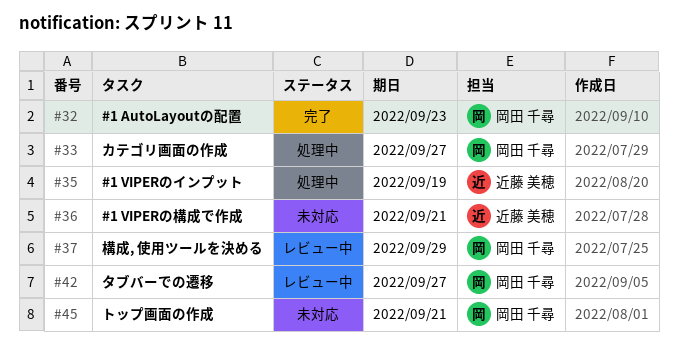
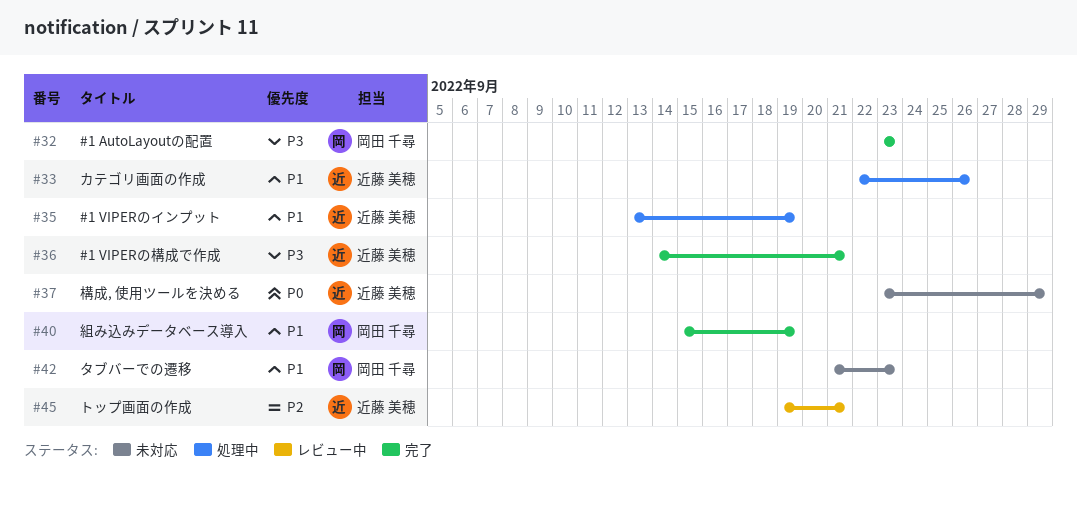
#33, owner: 岡田 千尋 -> 近藤 美穂
#33, due: Sep 27 -> Sep 26
#36, status: 未対応 -> 完了
#37, status: レビュー中 -> 未対応
#37, owner: 岡田 千尋 -> 近藤 美穂
#40: none -> present
#42, status: レビュー中 -> 未対応
#42, due: Sep 27 -> Sep 23
#45, status: 未対応 -> レビュー中
#45, owner: 岡田 千尋 -> 近藤 美穂

